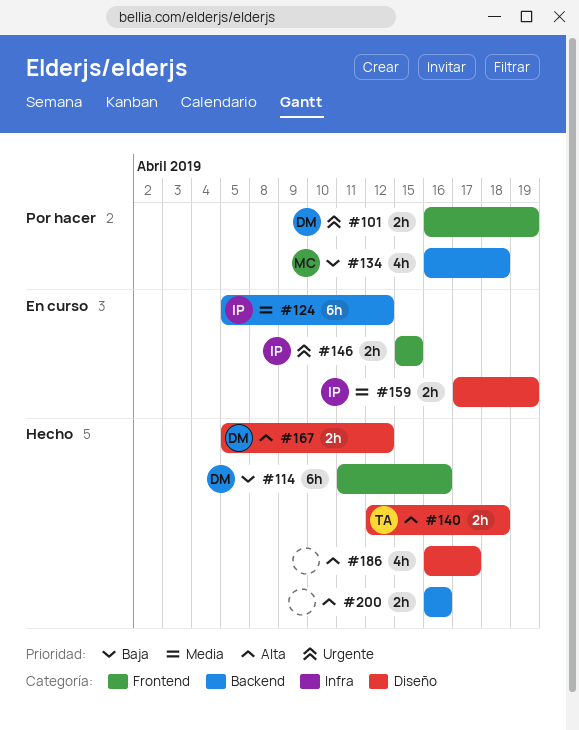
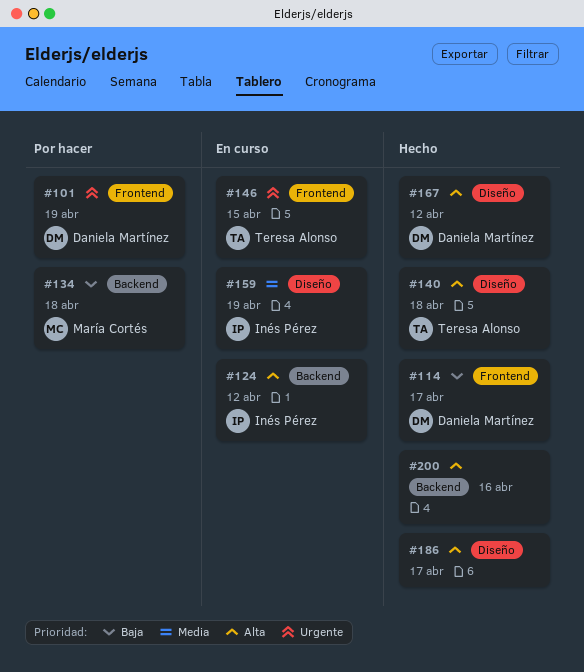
#114, due: Apr 16 -> Apr 17
#124, priority: Media -> Alta
#146, owner: Inés Pérez -> Teresa Alonso

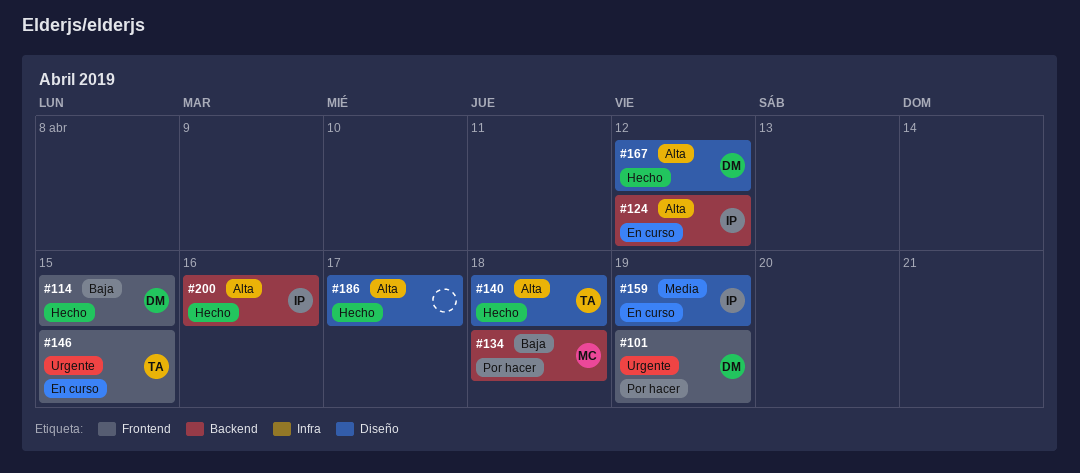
#114, due: Apr 17 -> Apr 15
#200, owner: none -> Inés Pérez

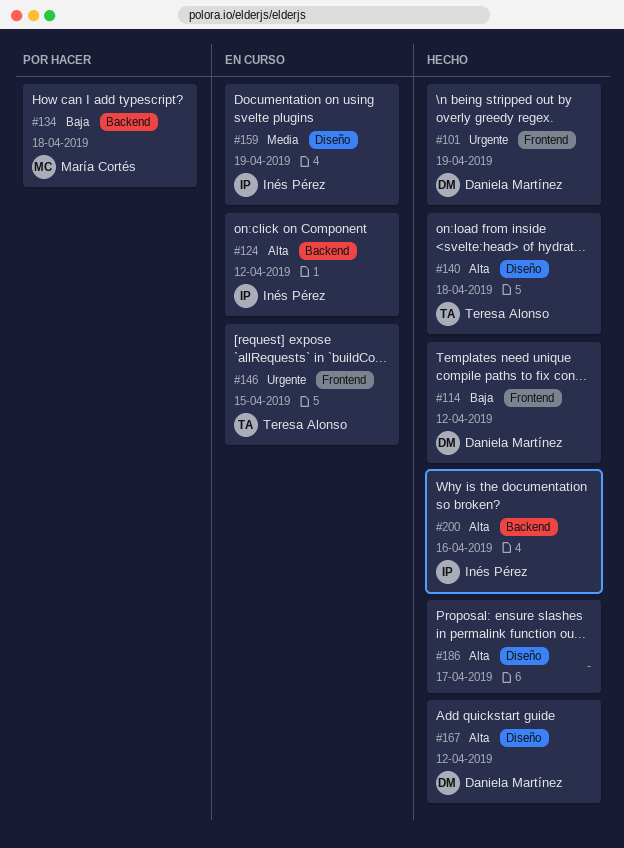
#101, status: Por hacer -> Hecho
#114, due: Apr 15 -> Apr 12

